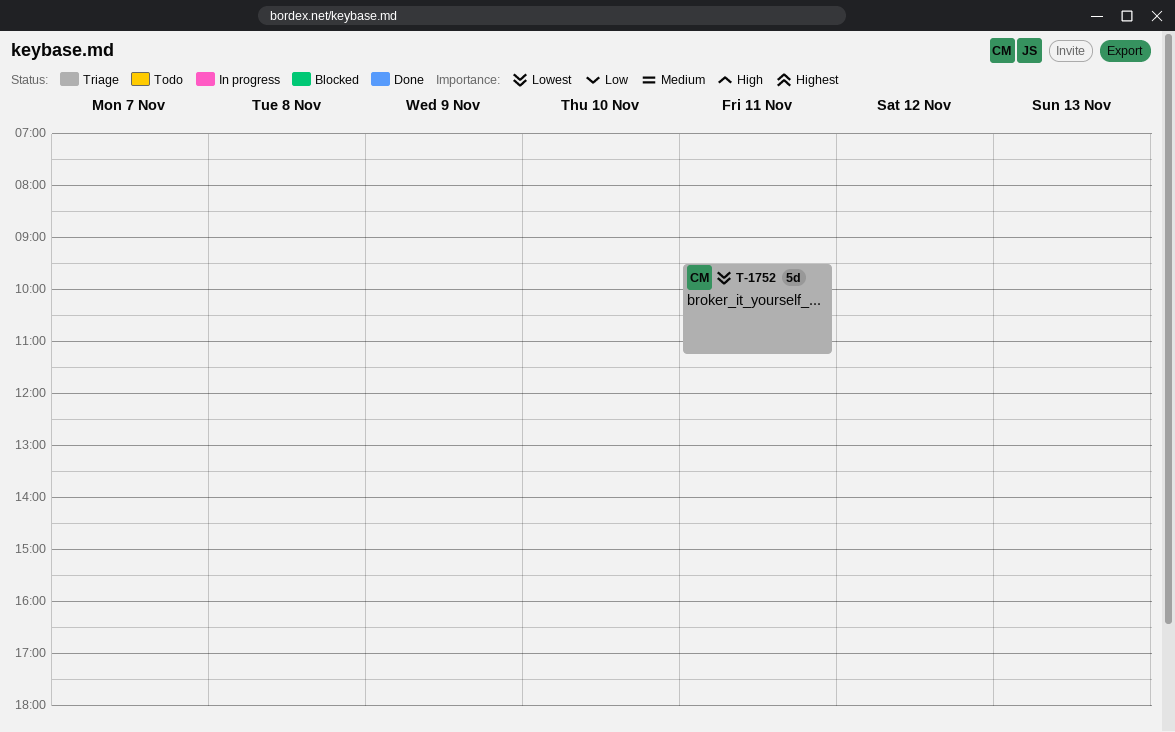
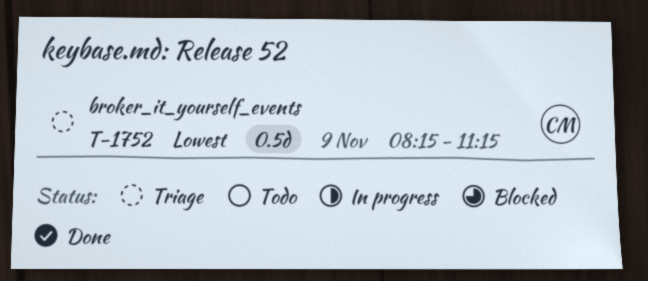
T-1752, estimate: 5d -> 0.5d
T-1752, day: Nov 11 -> Nov 9
T-1752, begins: 09:30 -> 08:15

